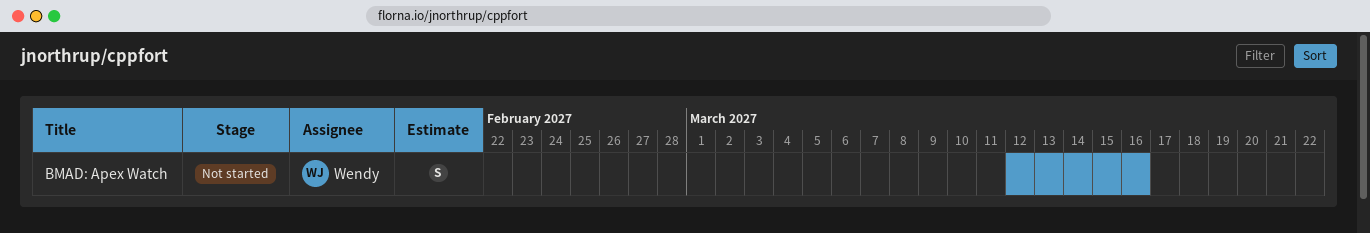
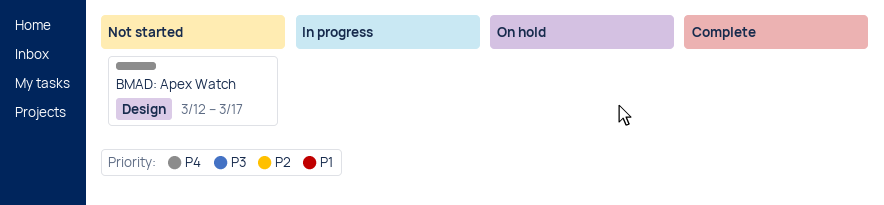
BMAD: Apex Watch, due: Mar 16 -> Mar 17

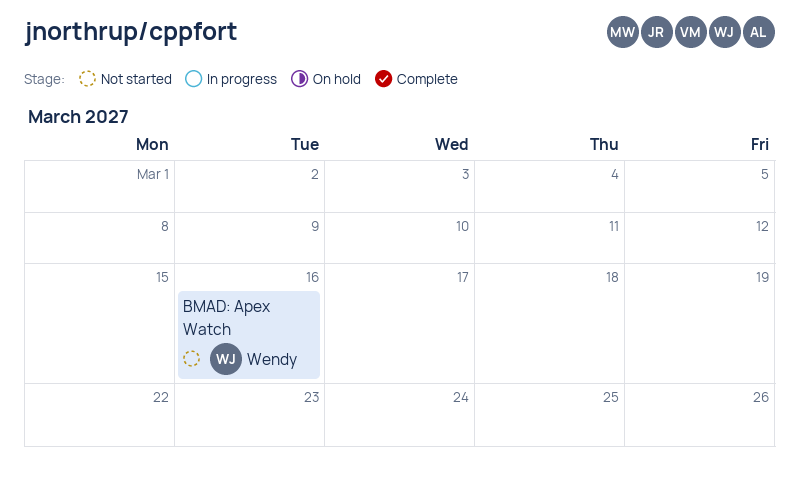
BMAD: Apex Watch, due: Mar 17 -> Mar 16

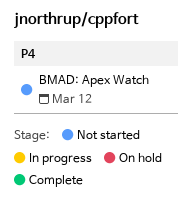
BMAD: Apex Watch, due: Mar 16 -> Mar 12

